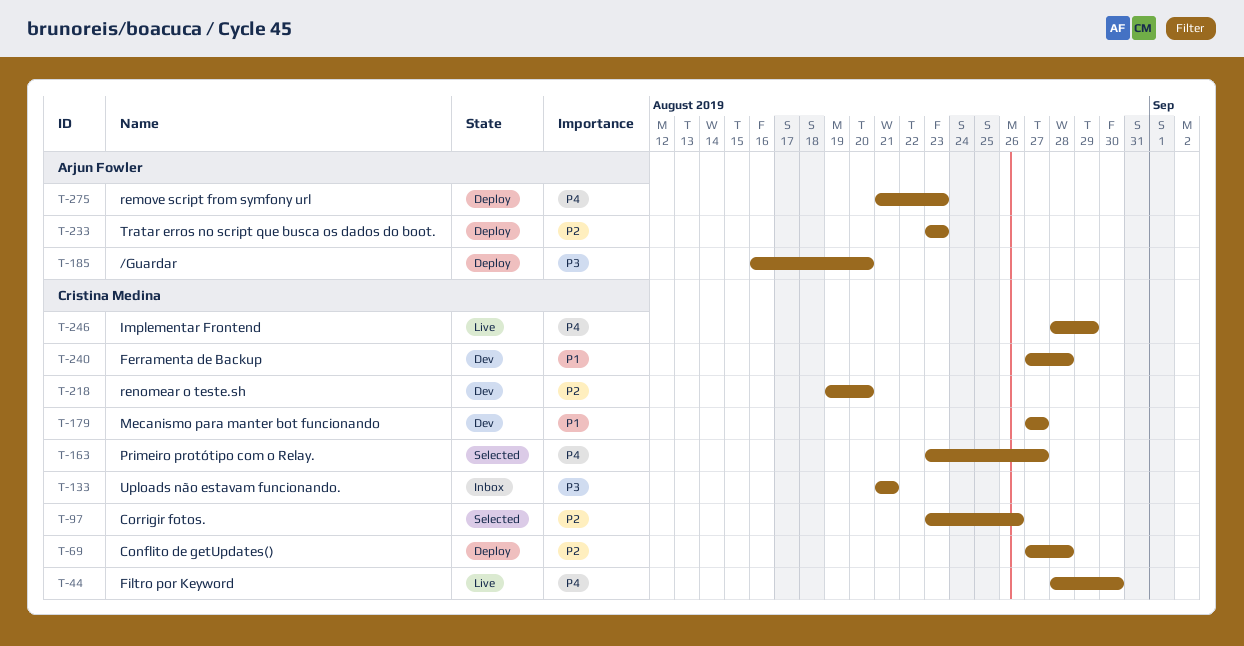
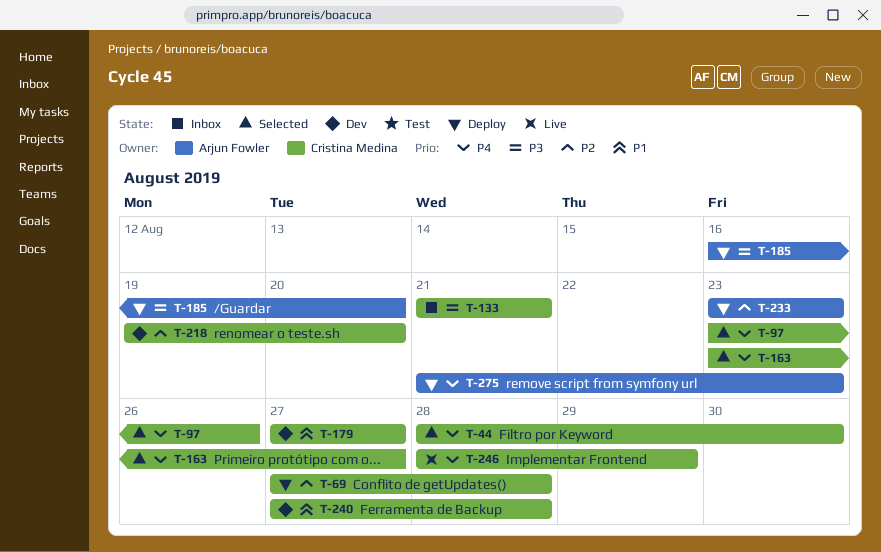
T-44, status: Live -> Selected
T-97, priority: P2 -> P4

